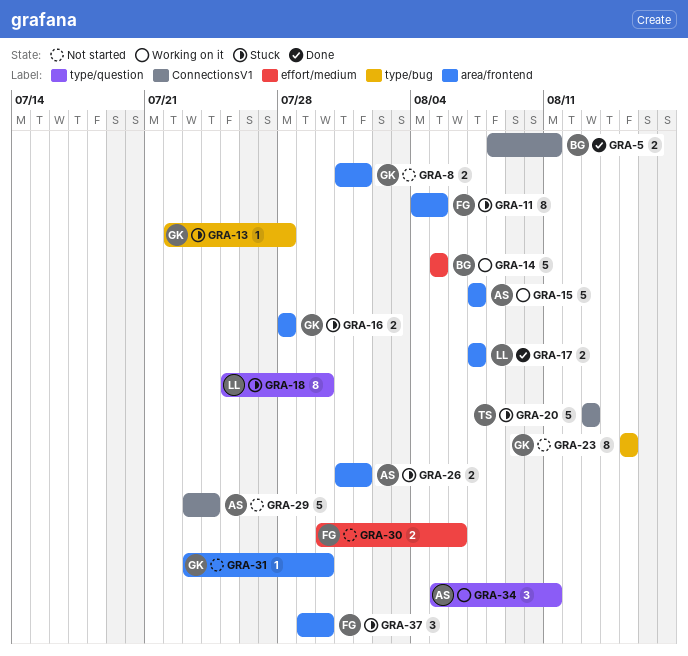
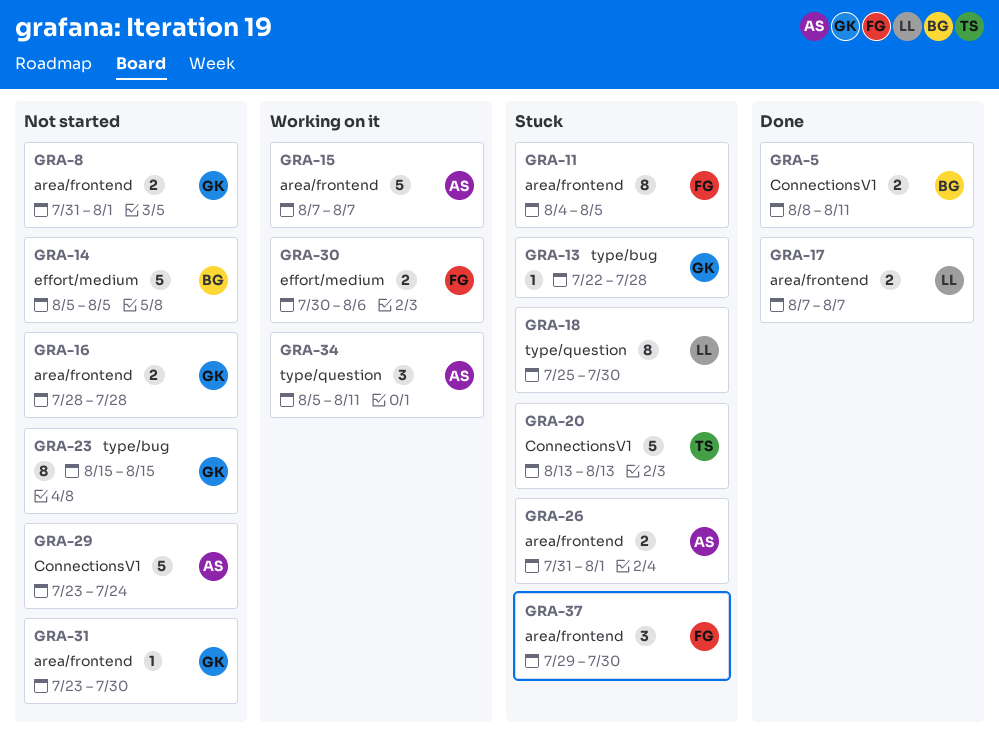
GRA-14, status: Working on it -> Not started
GRA-16, status: Stuck -> Not started
GRA-30, status: Not started -> Working on it

